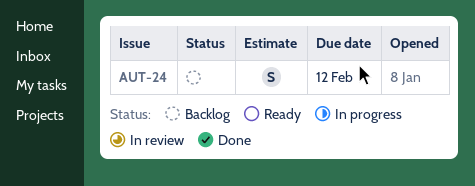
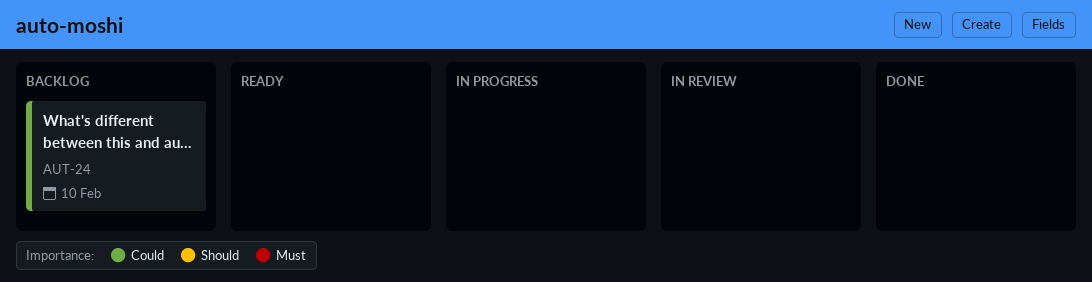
AUT-24, due: Feb 12 -> Feb 10

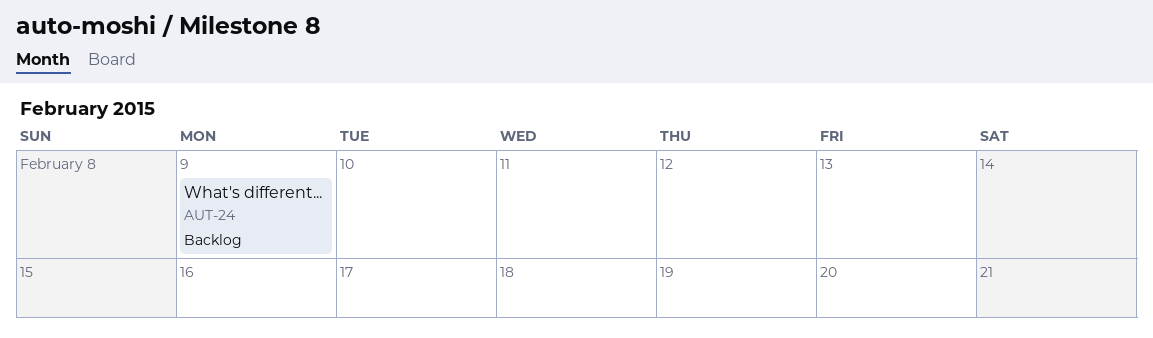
AUT-24, due: Feb 10 -> Feb 9

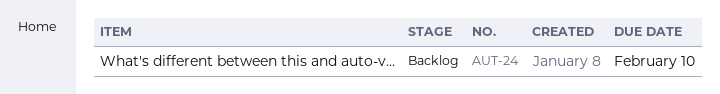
AUT-24, due: Feb 9 -> Feb 10

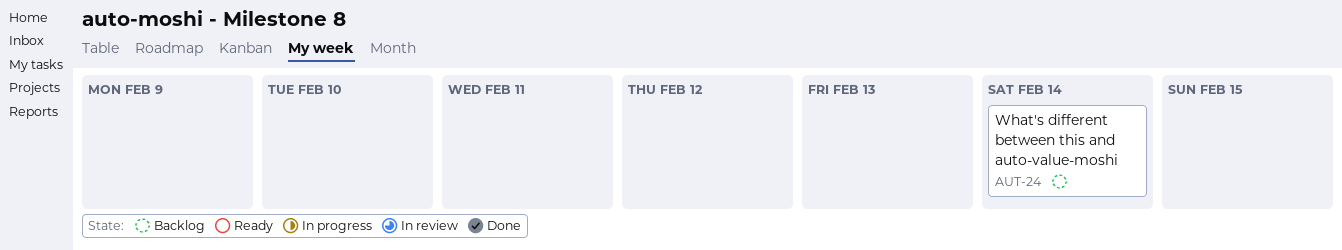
AUT-24, due: Feb 10 -> Feb 14

